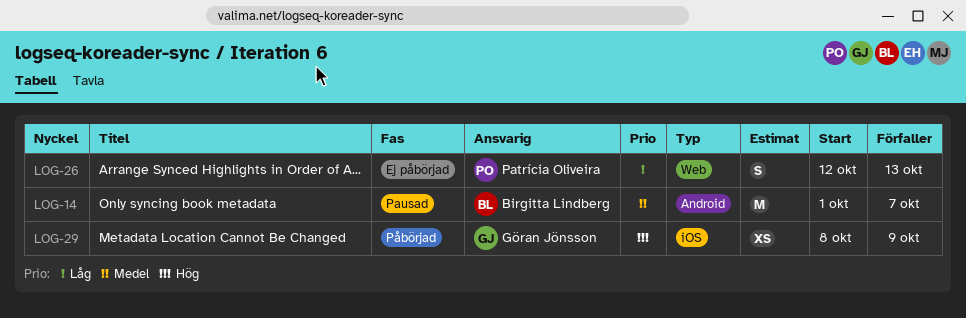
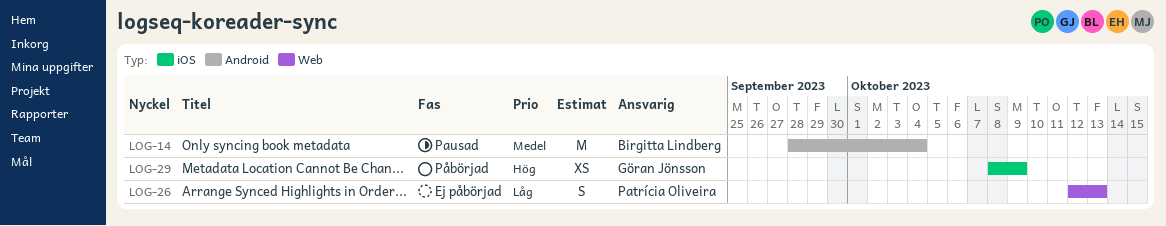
LOG-14, start: Oct 1 -> Sep 28
LOG-14, due: Oct 7 -> Oct 4

